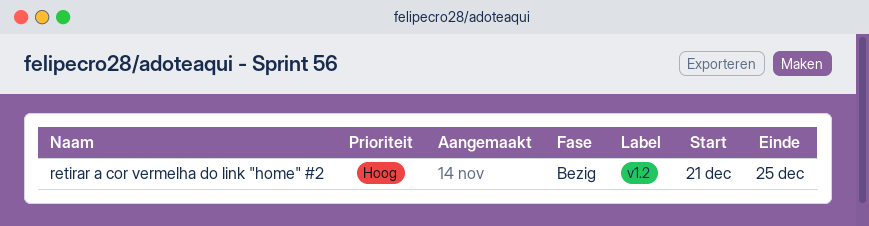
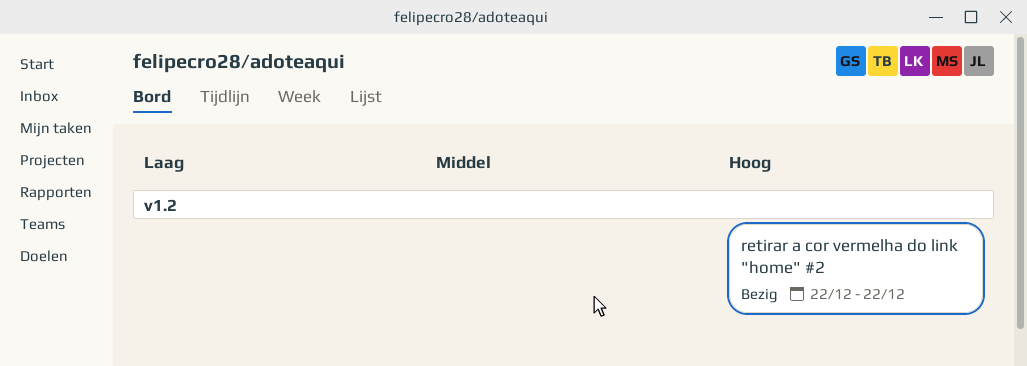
retirar a cor vermelha do link "home" #2, start: Dec 21 -> Dec 22
retirar a cor vermelha do link "home" #2, due: Dec 25 -> Dec 22

